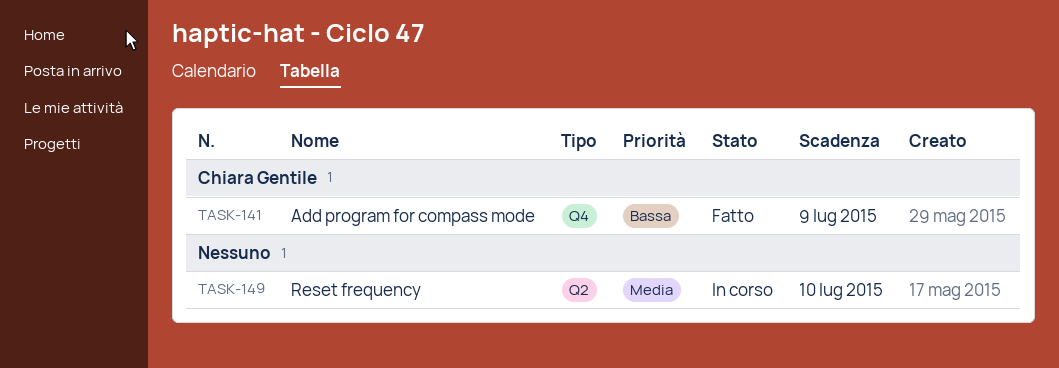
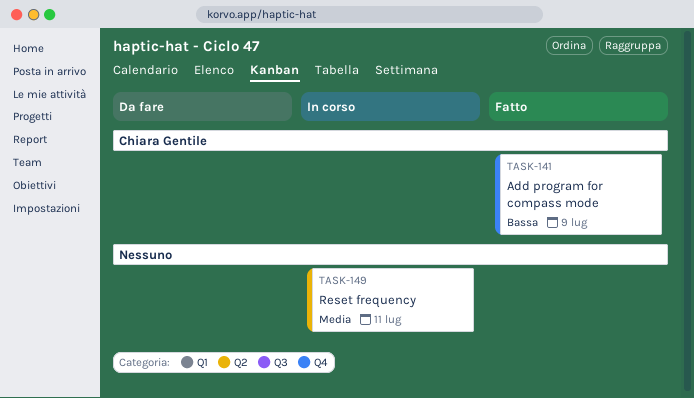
TASK-149, due: Jul 10 -> Jul 11

